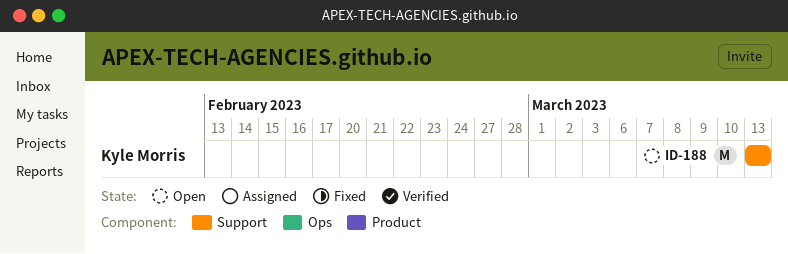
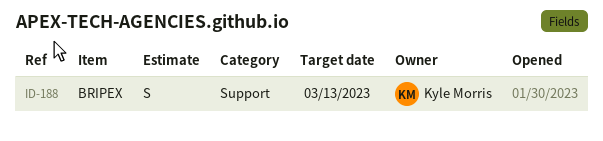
ID-188, estimate: M -> S

